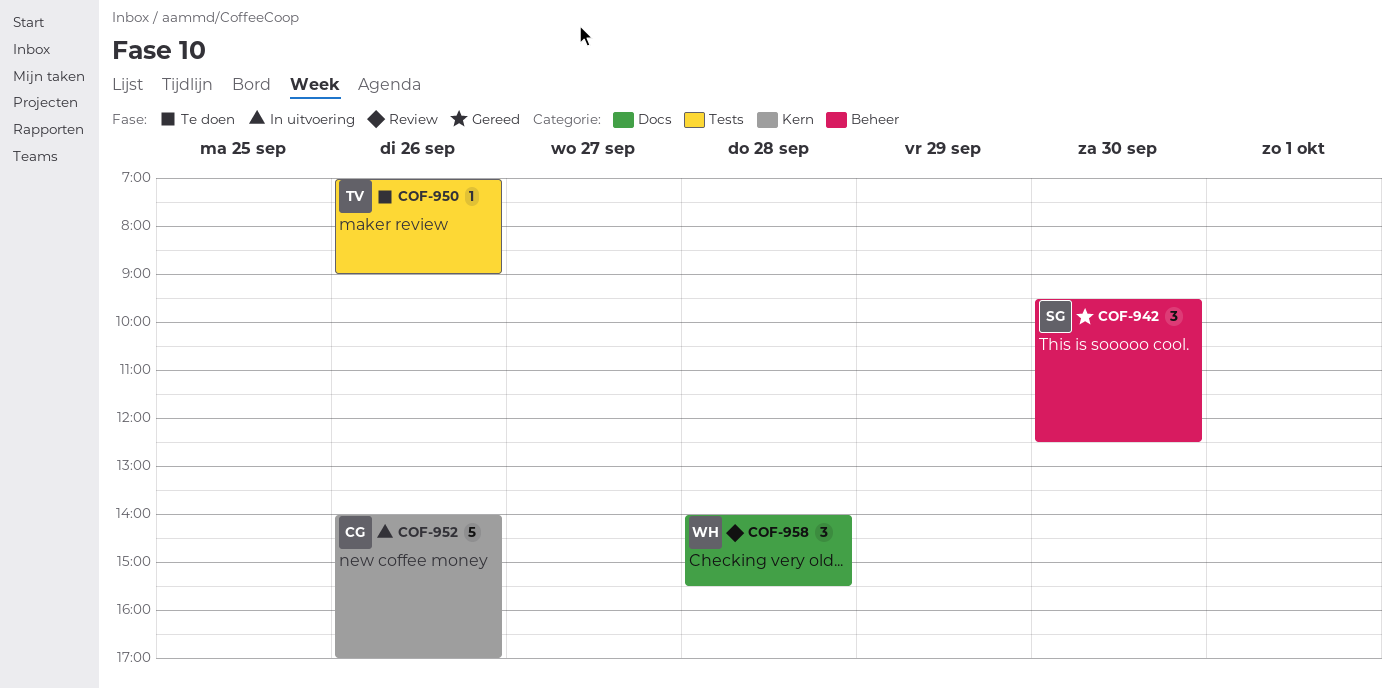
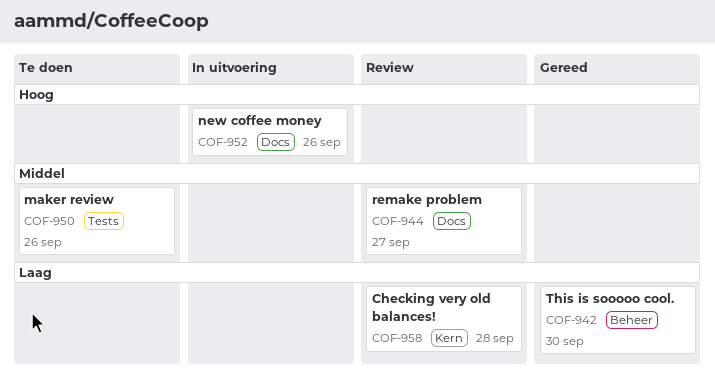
COF-944: none -> present
COF-952, label: Kern -> Docs
COF-958, label: Docs -> Kern

